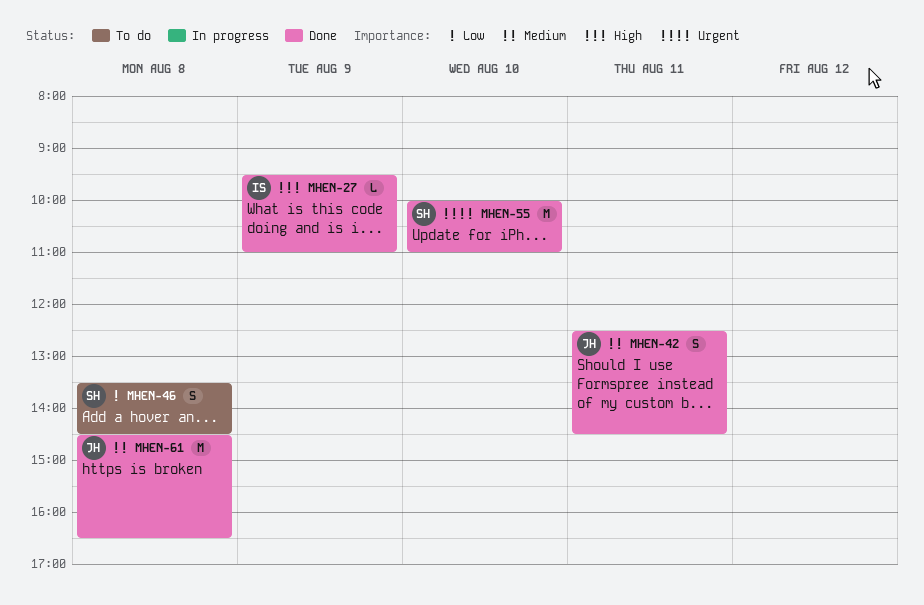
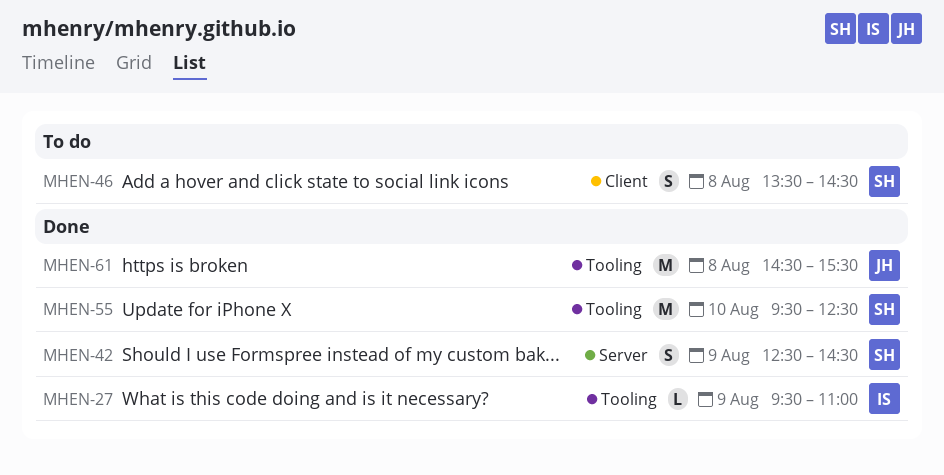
MHEN-42, owner: JH -> SH
MHEN-42, day: Aug 11 -> Aug 9
MHEN-55, begins: 10:00 -> 09:30
MHEN-55, ends: 11:00 -> 12:30
MHEN-61, ends: 16:30 -> 15:30

